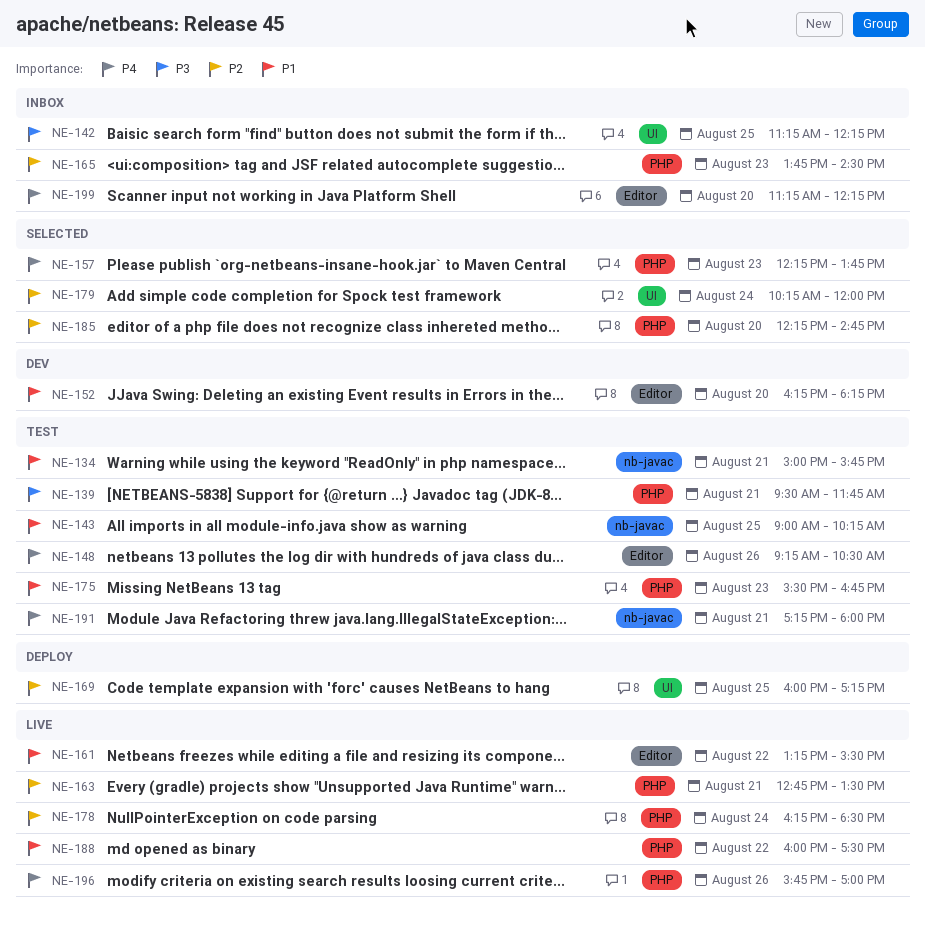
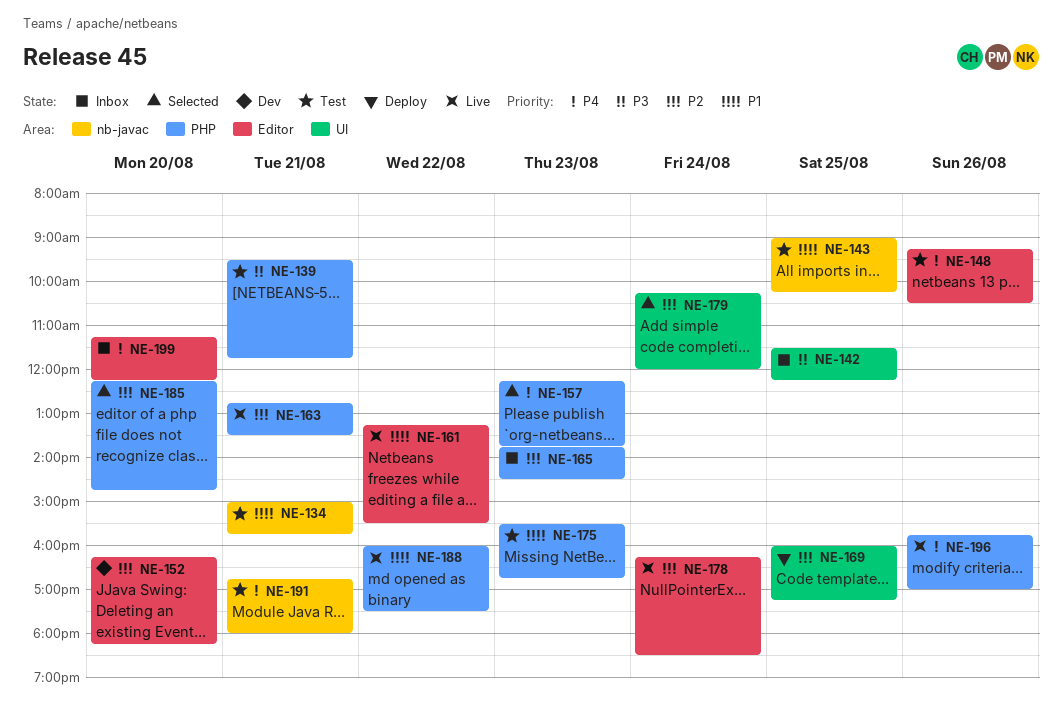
NE-142, begins: 11:15 -> 11:30
NE-152, priority: P1 -> P2
NE-178, label: PHP -> Editor
NE-191, begins: 17:15 -> 16:45

